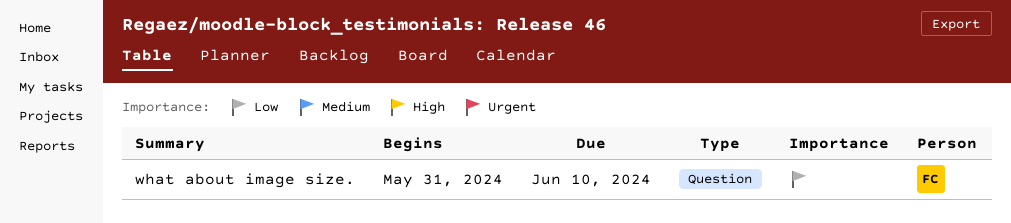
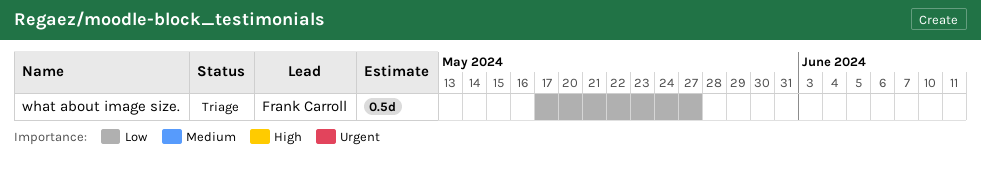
what about image size., start: May 31 -> May 17
what about image size., due: Jun 10 -> May 27

